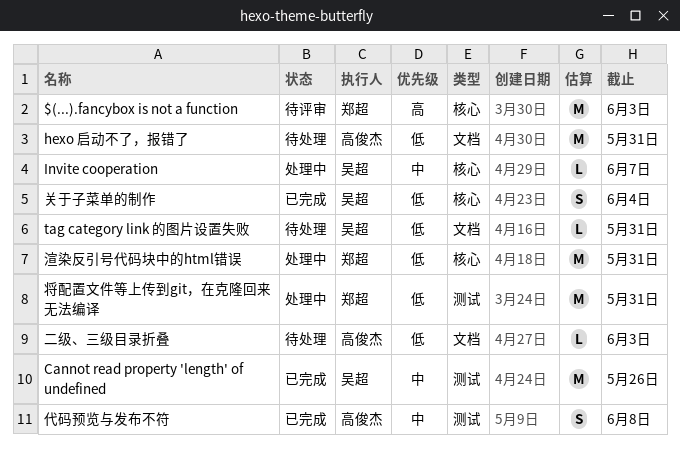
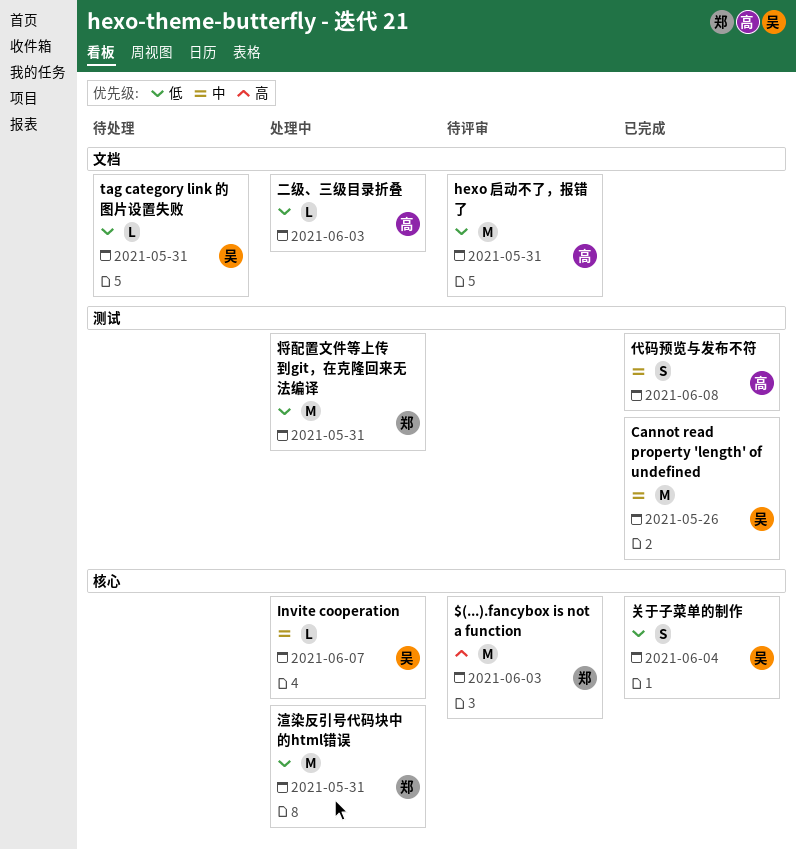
hexo 启动不了，报错了, status: 待处理 -> 待评审
二级、三级目录折叠, status: 待处理 -> 处理中

